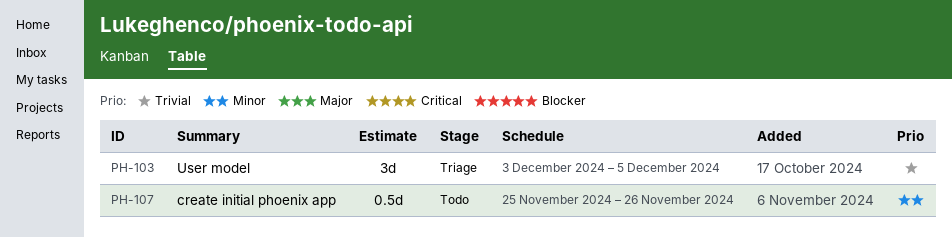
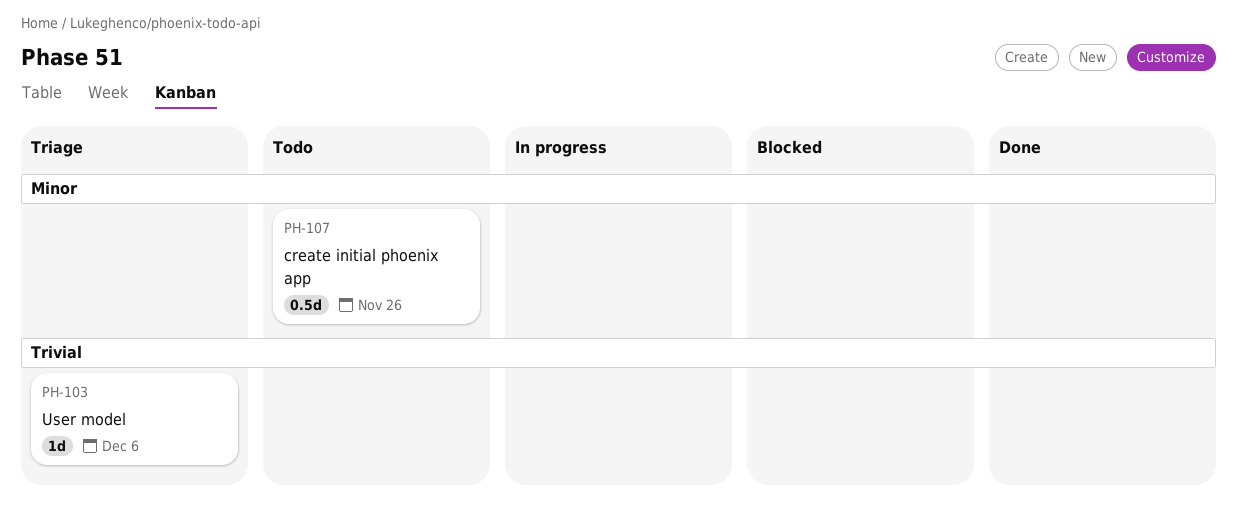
PH-103, estimate: 3d -> 1d
PH-103, due: Dec 5 -> Dec 6

